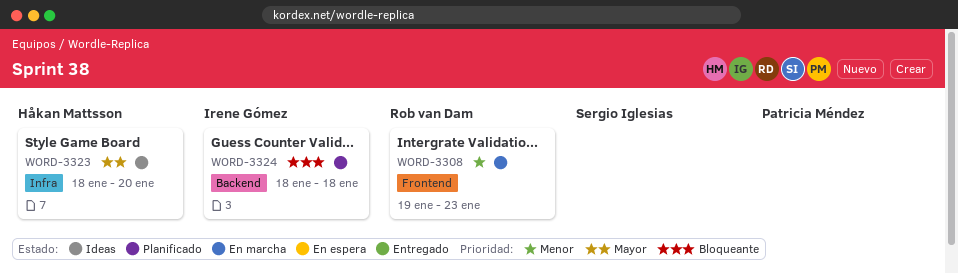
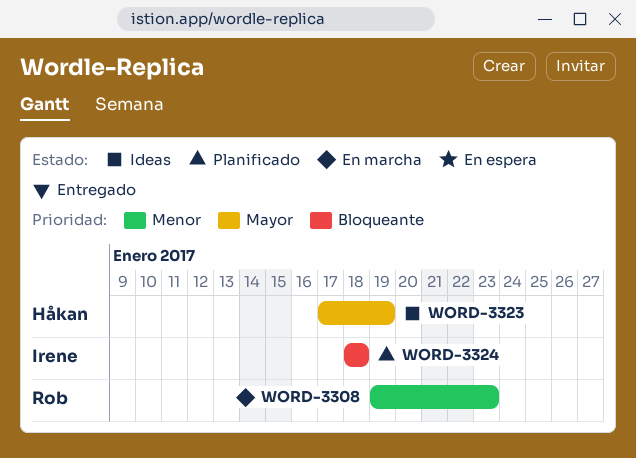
WORD-3323, start: Jan 18 -> Jan 17
WORD-3323, due: Jan 20 -> Jan 19

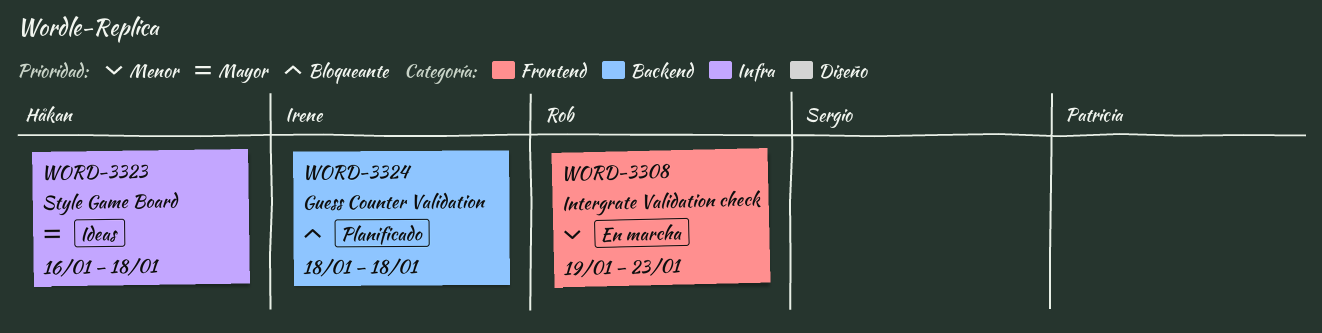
WORD-3323, start: Jan 17 -> Jan 16
WORD-3323, due: Jan 19 -> Jan 18

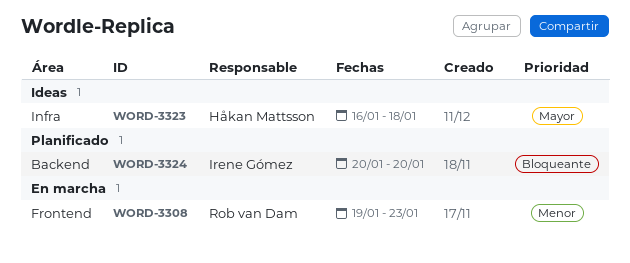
WORD-3324, start: Jan 18 -> Jan 20
WORD-3324, due: Jan 18 -> Jan 20

